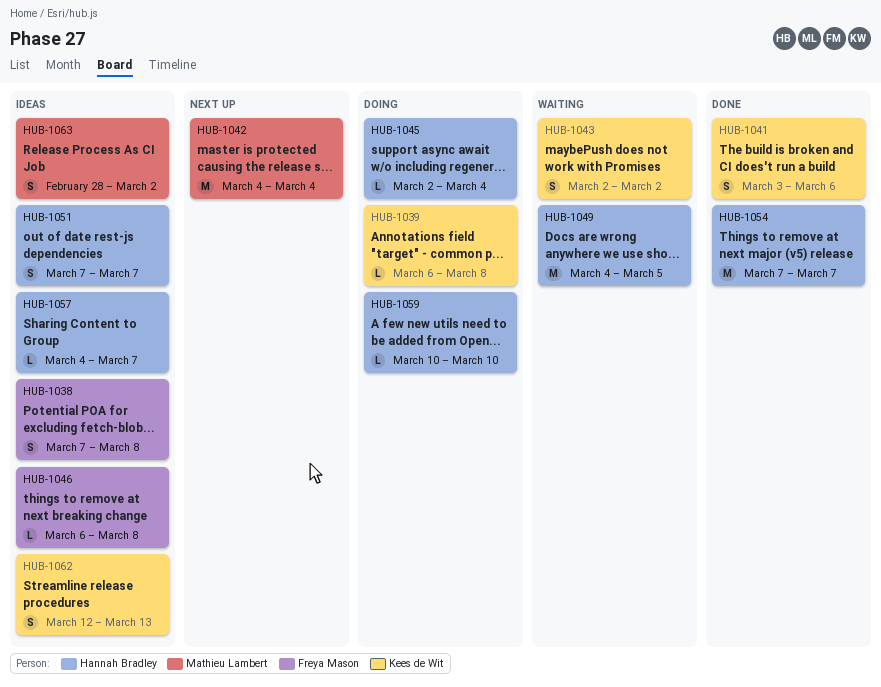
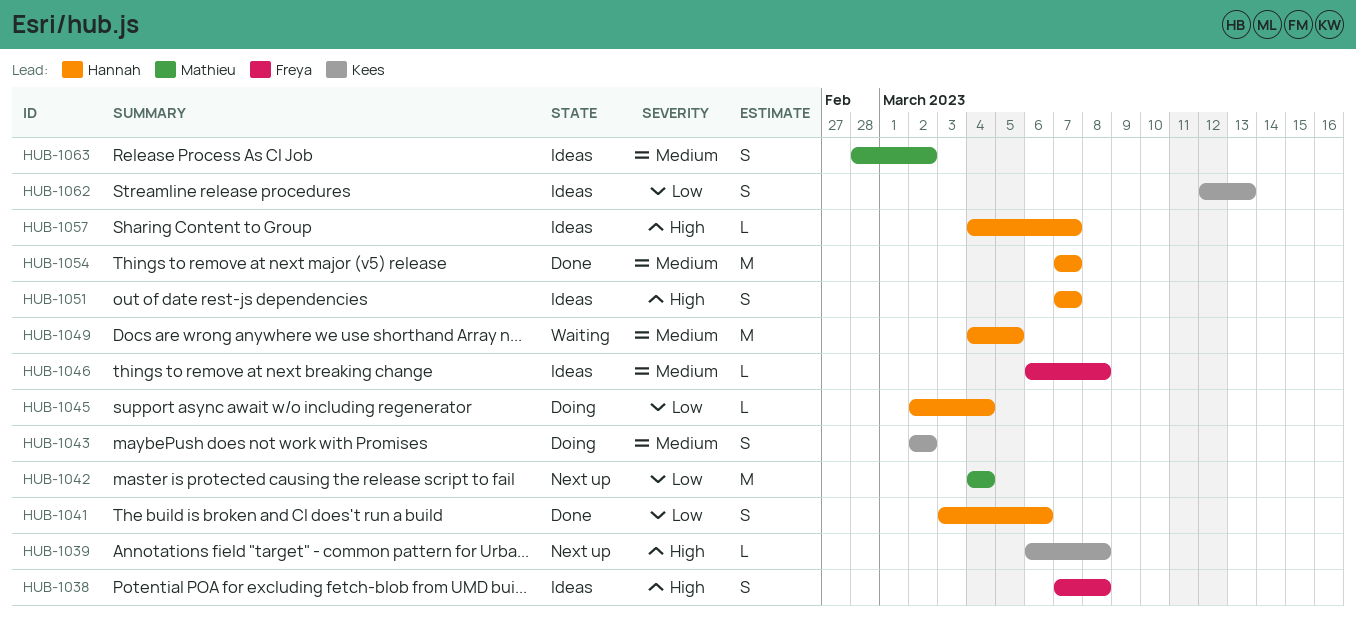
HUB-1039, status: Doing -> Next up
HUB-1041, owner: Kees de Wit -> Hannah Bradley
HUB-1043, status: Waiting -> Doing
HUB-1059: present -> none

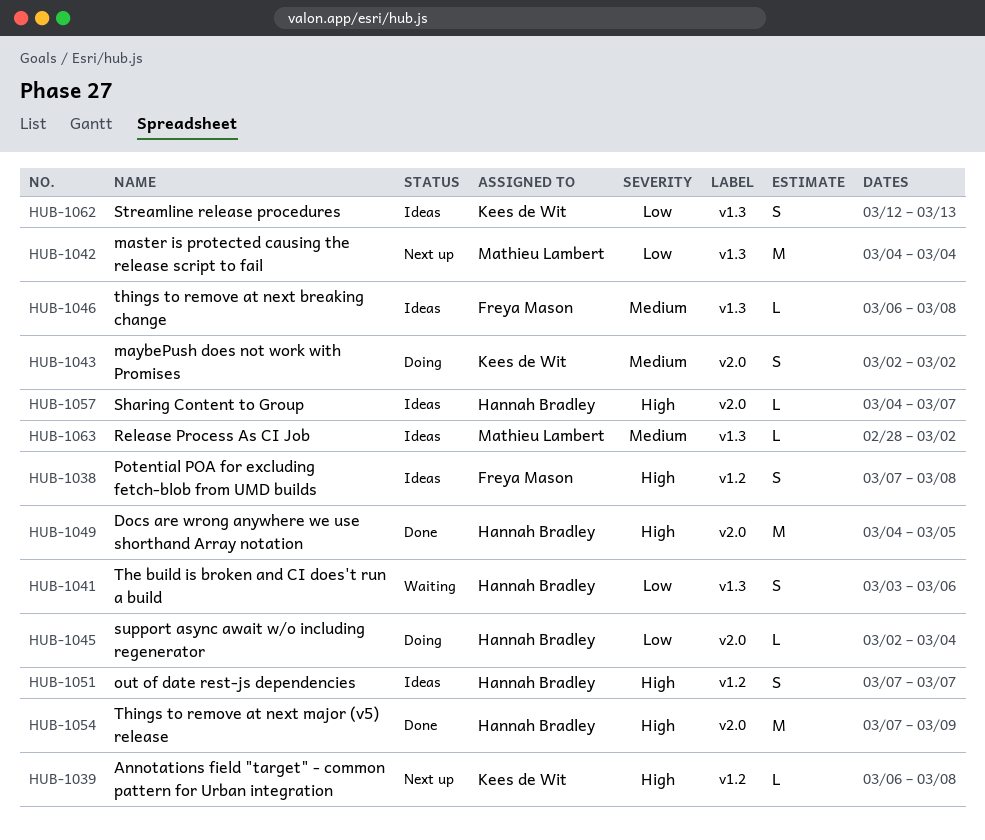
HUB-1041, status: Done -> Waiting
HUB-1049, status: Waiting -> Done
HUB-1049, priority: Medium -> High
HUB-1054, priority: Medium -> High
HUB-1054, due: Mar 7 -> Mar 9
HUB-1063, estimate: S -> L

